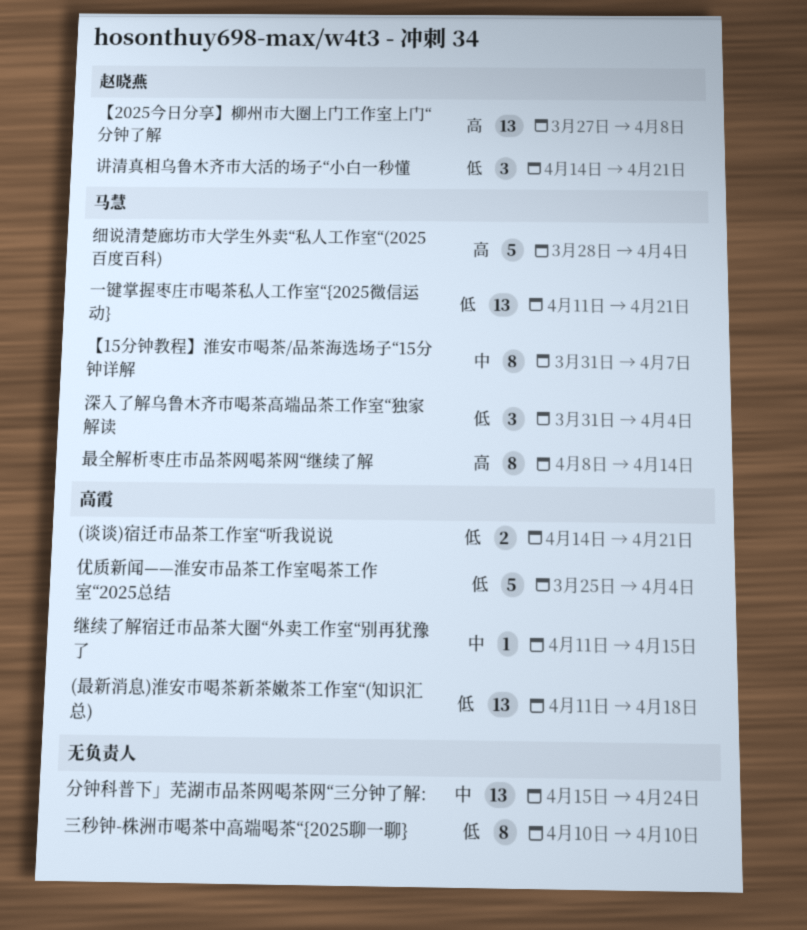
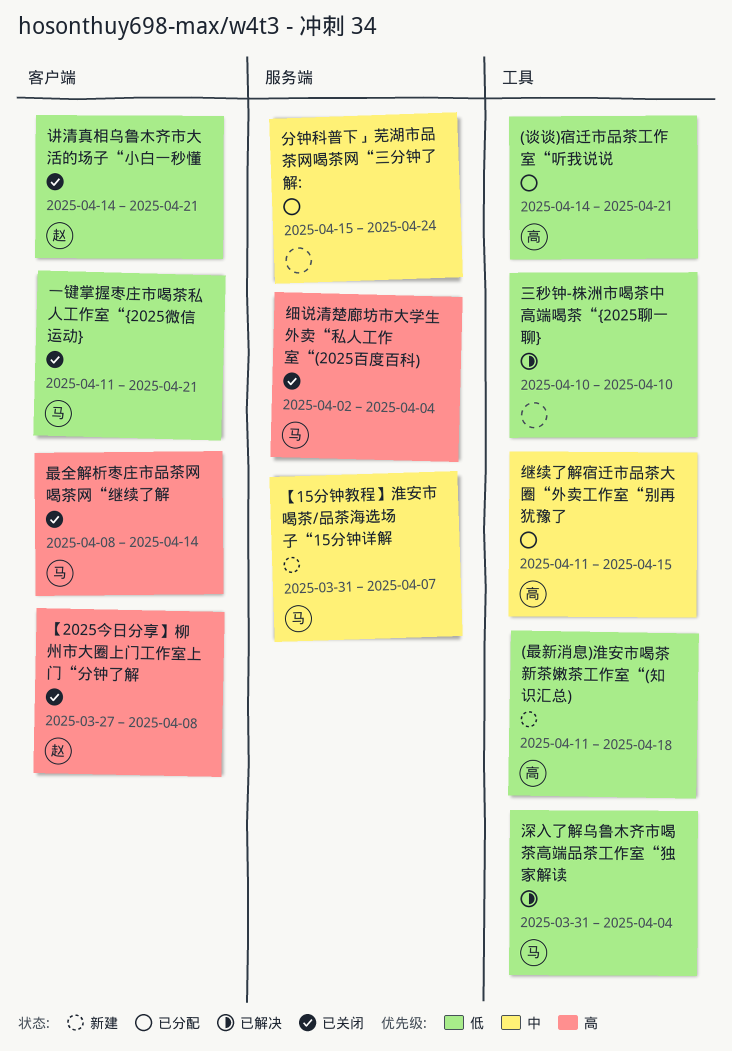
优质新闻——淮安市品茶工作室喝茶工作室“2025总结: present -> none
细说清楚廊坊市大学生外卖“私人工作室“(2025百度百科), start: Mar 28 -> Apr 2

